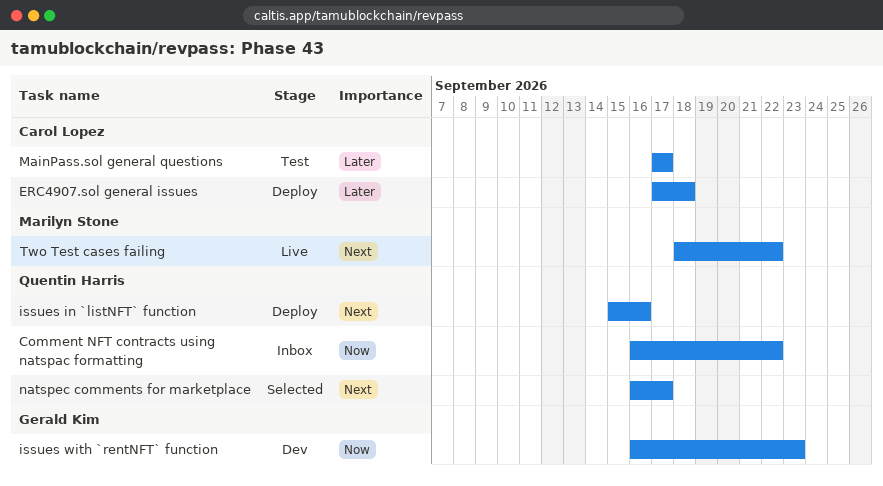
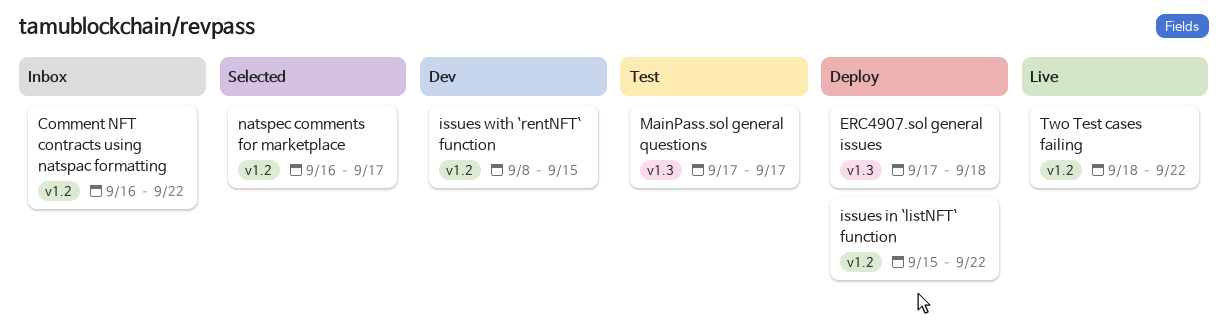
issues in `listNFT` function, due: Sep 16 -> Sep 22
issues with `rentNFT` function, start: Sep 16 -> Sep 8
issues with `rentNFT` function, due: Sep 23 -> Sep 15

